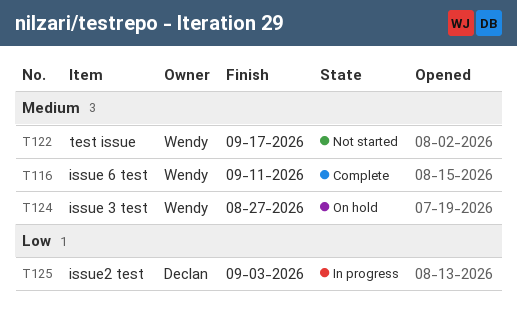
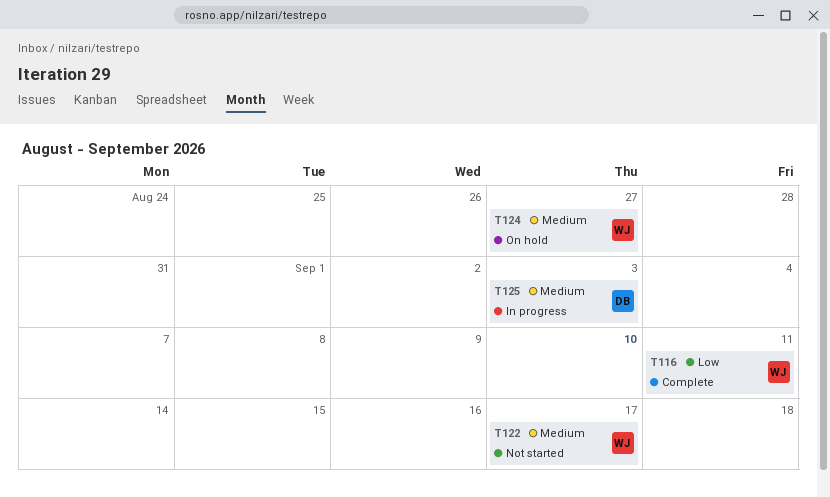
T116, priority: Medium -> Low
T125, priority: Low -> Medium

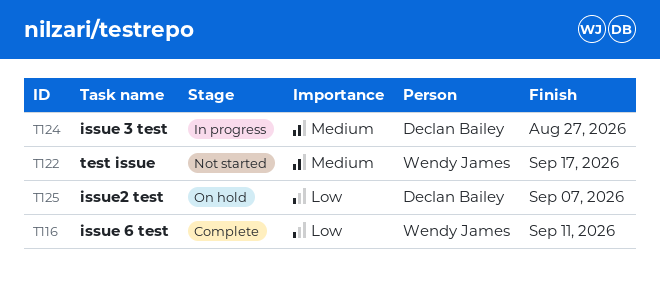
T124, status: On hold -> In progress
T124, owner: Wendy James -> Declan Bailey
T125, status: In progress -> On hold
T125, priority: Medium -> Low
T125, due: Sep 3 -> Sep 7

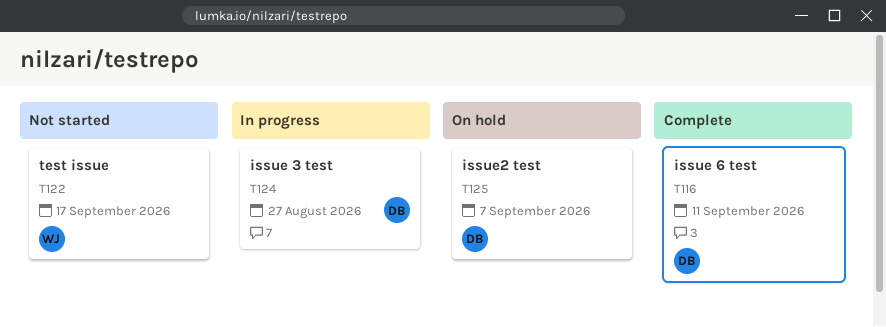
T116, owner: Wendy James -> Declan Bailey

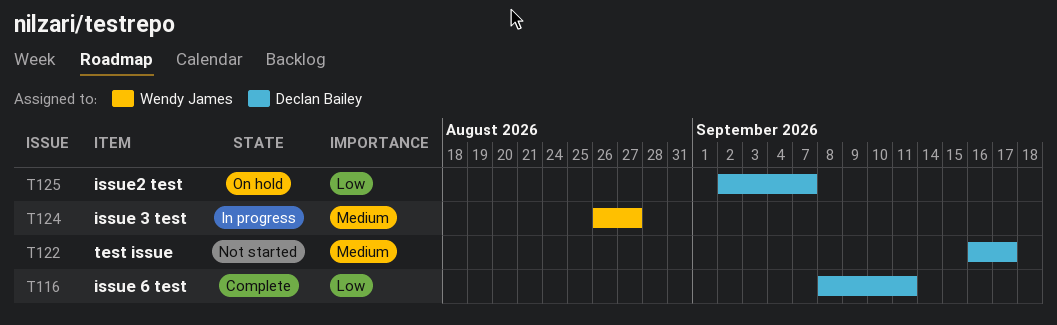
T122, owner: Wendy James -> Declan Bailey
T124, owner: Declan Bailey -> Wendy James

